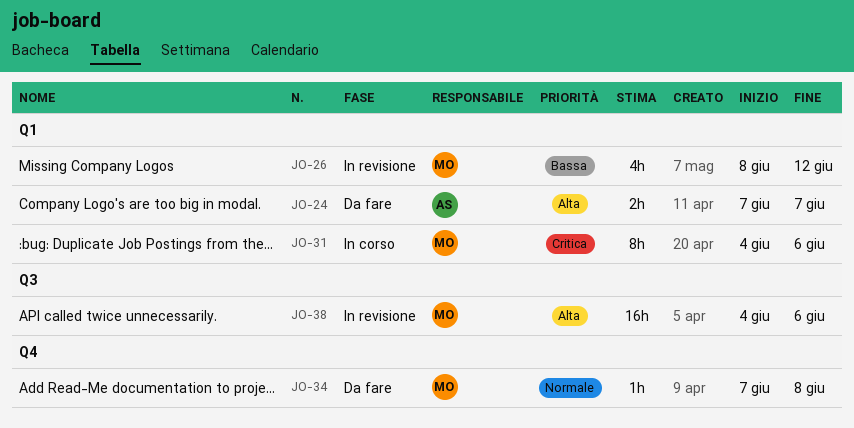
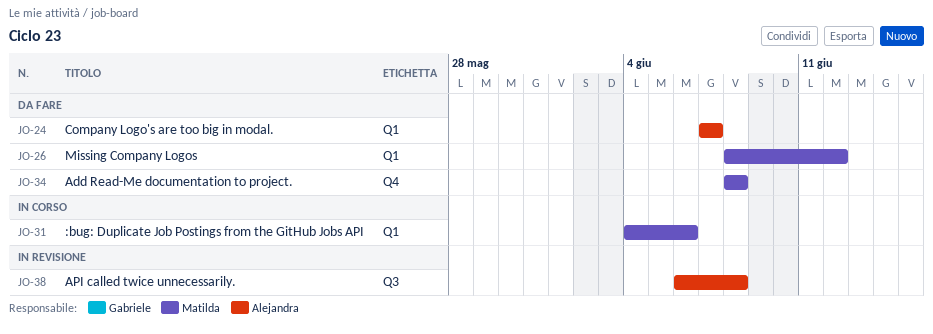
JO-26, status: In revisione -> Da fare
JO-34, start: Jun 7 -> Jun 8
JO-38, owner: Matilda -> Alejandra
JO-38, start: Jun 4 -> Jun 6
JO-38, due: Jun 6 -> Jun 8

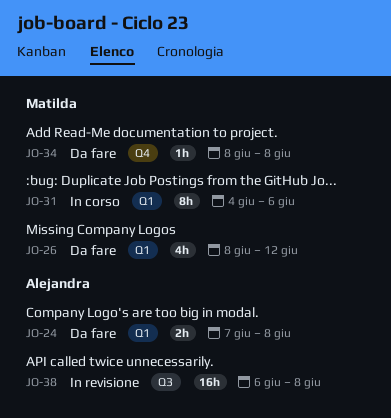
JO-24, due: Jun 7 -> Jun 8

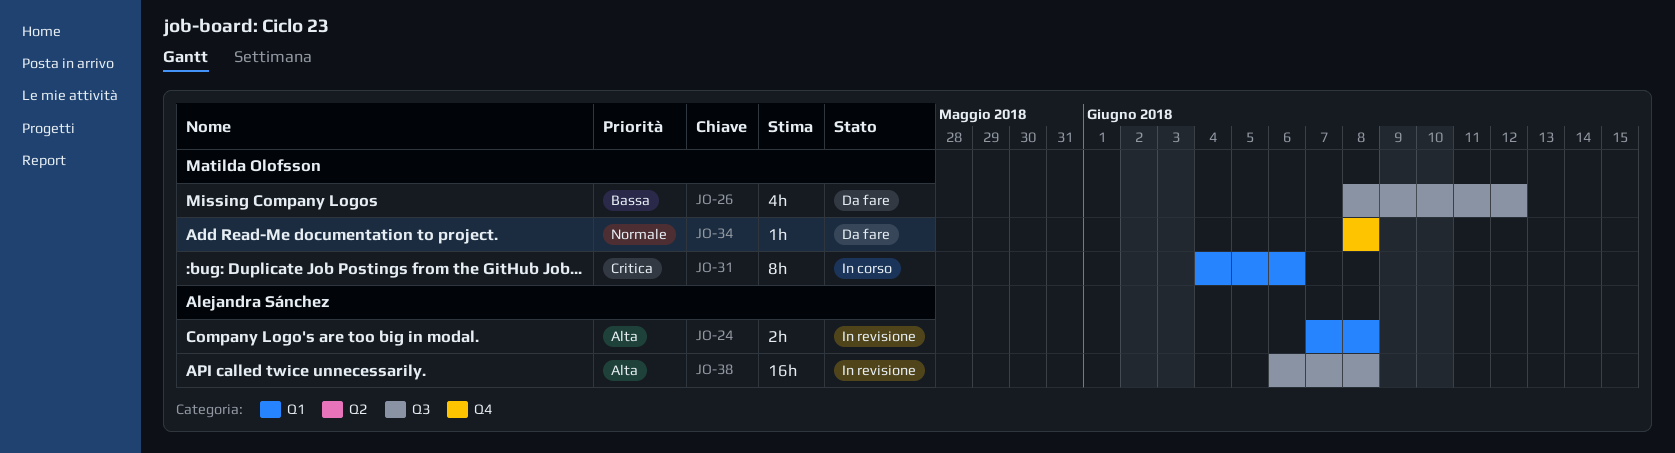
JO-24, status: Da fare -> In revisione
JO-26, label: Q1 -> Q3

